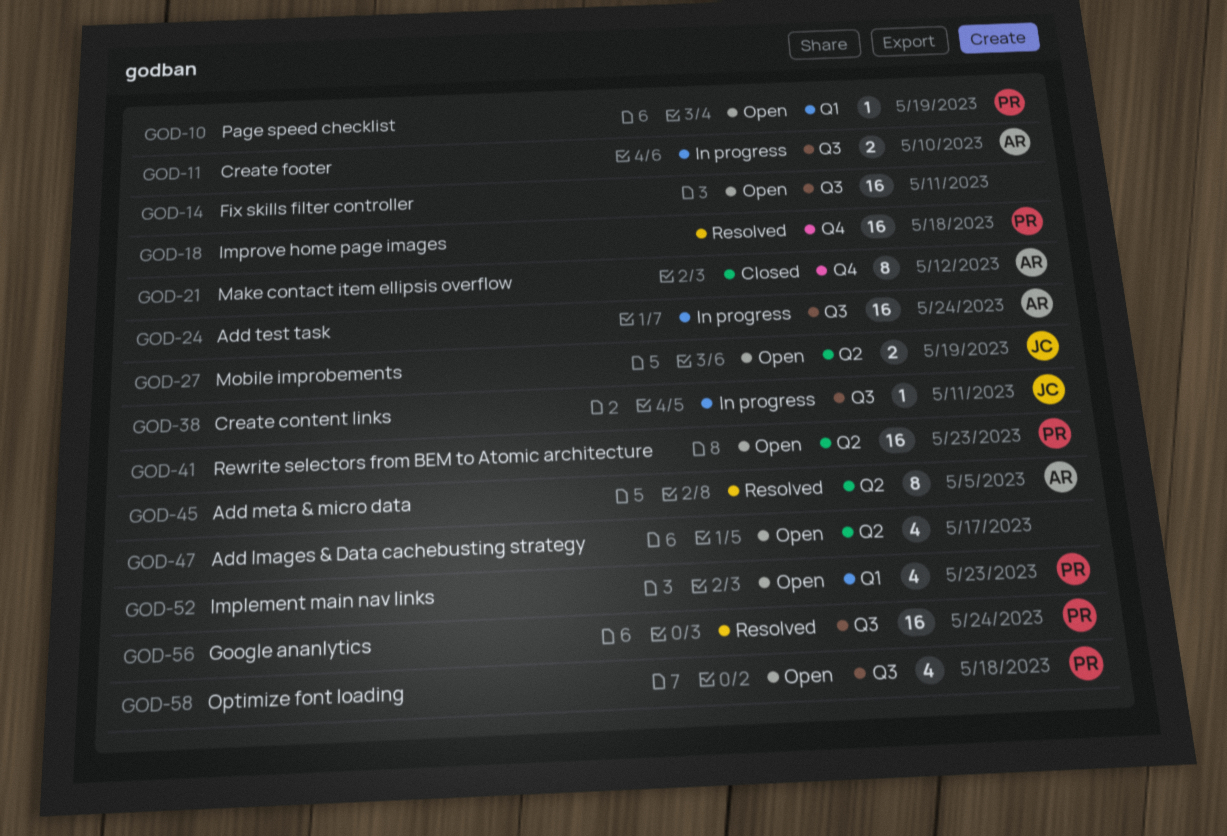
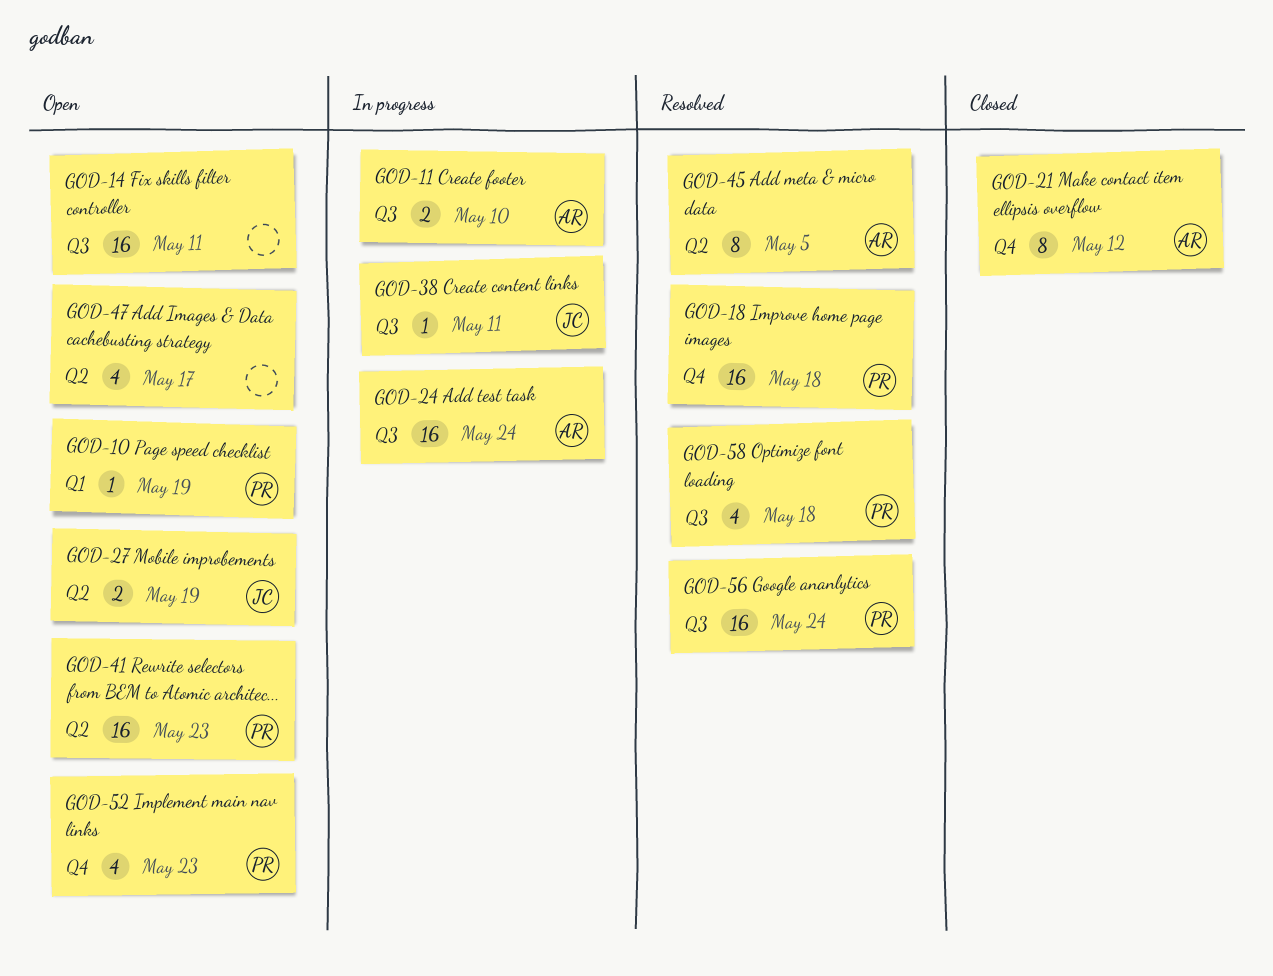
GOD-52, label: Q1 -> Q4
GOD-58, status: Open -> Resolved

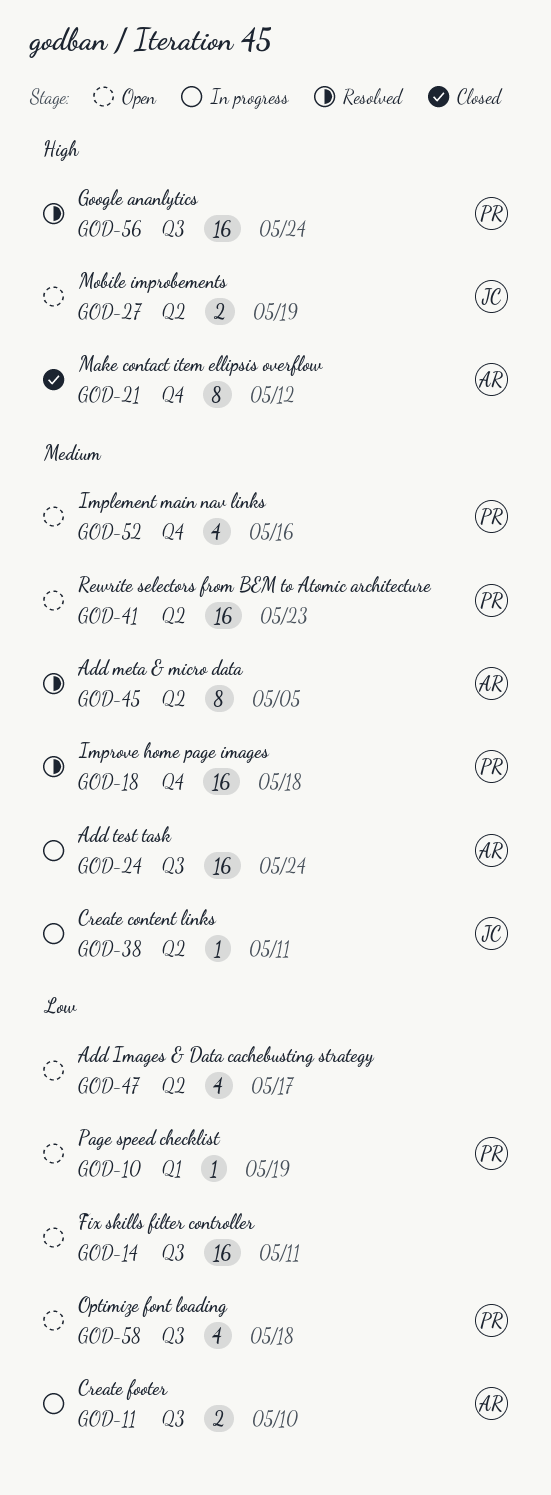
GOD-38, label: Q3 -> Q2
GOD-52, due: May 23 -> May 16
GOD-58, status: Resolved -> Open

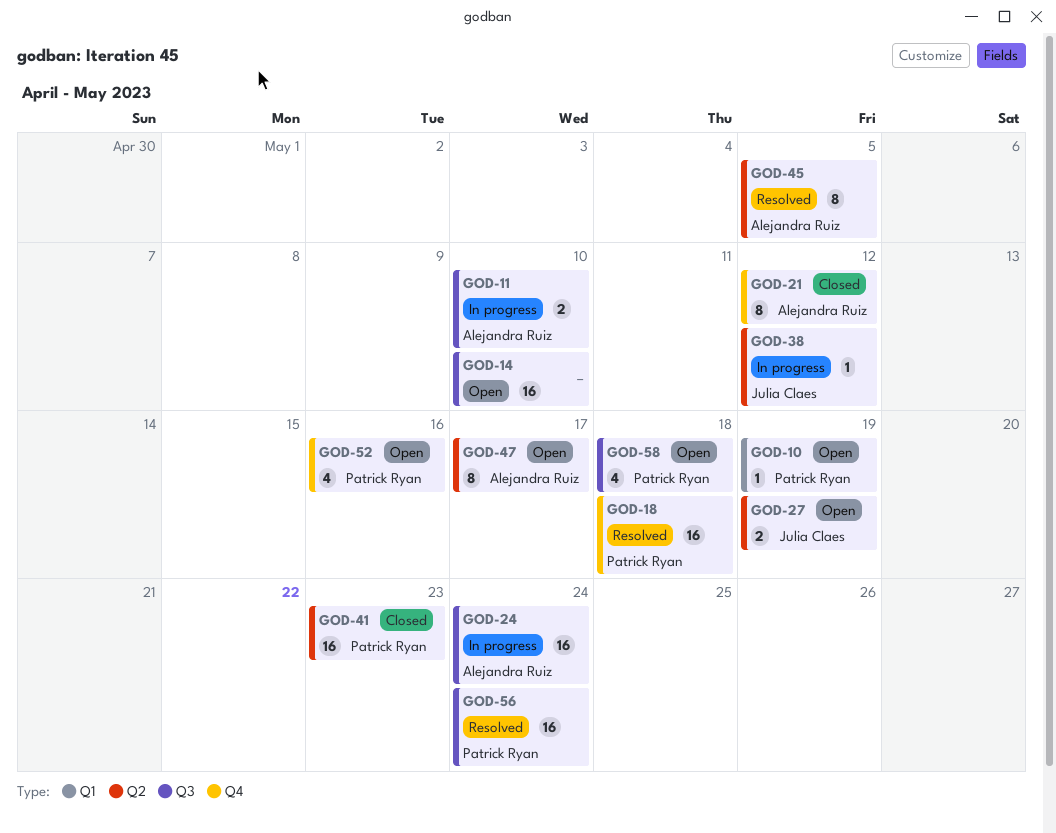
GOD-14, due: May 11 -> May 10
GOD-38, due: May 11 -> May 12
GOD-41, status: Open -> Closed
GOD-47, owner: none -> Alejandra Ruiz
GOD-47, estimate: 4 -> 8

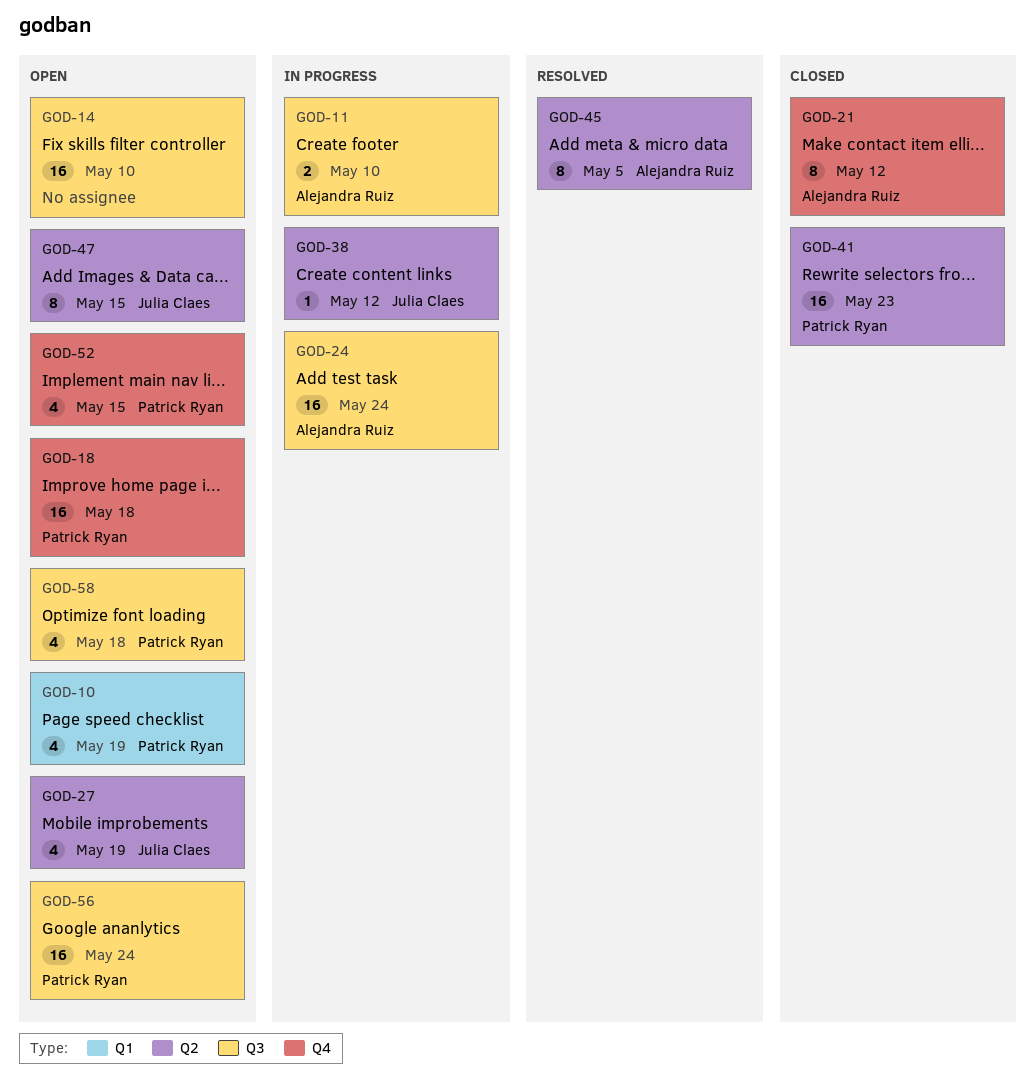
GOD-10, estimate: 1 -> 4
GOD-18, status: Resolved -> Open
GOD-27, estimate: 2 -> 4
GOD-47, owner: Alejandra Ruiz -> Julia Claes
GOD-47, due: May 17 -> May 15
GOD-52, due: May 16 -> May 15
GOD-56, status: Resolved -> Open

